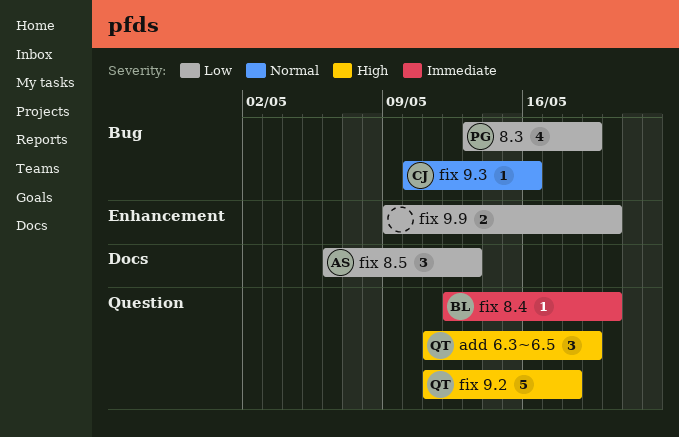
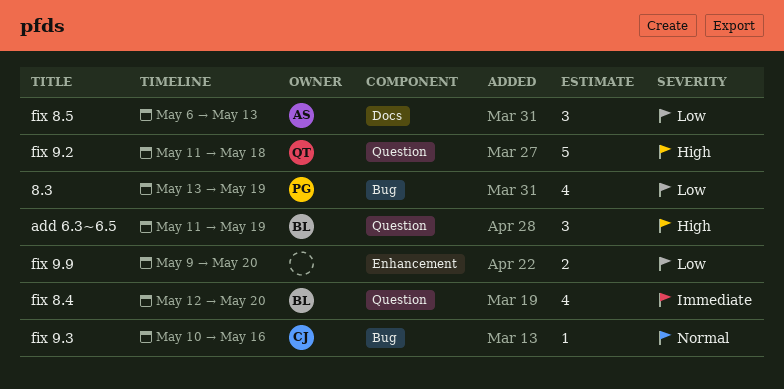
add 6.3~6.5, owner: QT -> BL
fix 8.4, estimate: 1 -> 4

